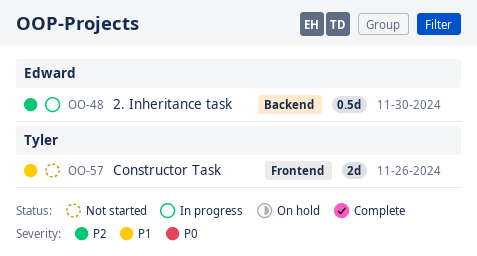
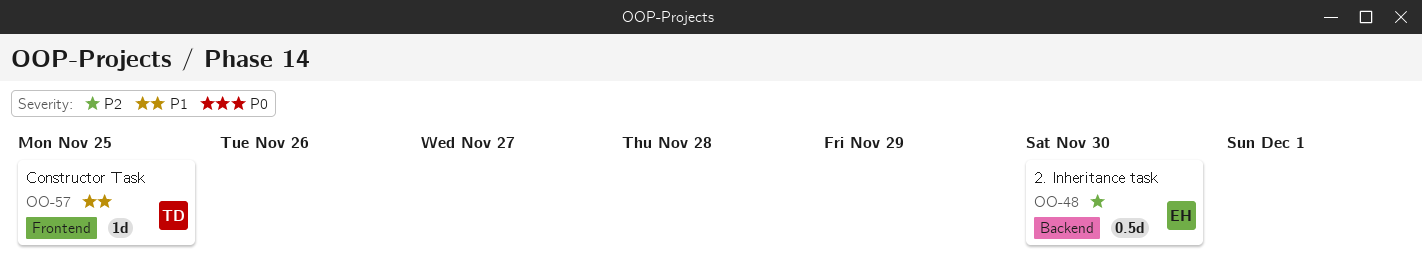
OO-57, estimate: 2d -> 1d
OO-57, due: Nov 26 -> Nov 25

